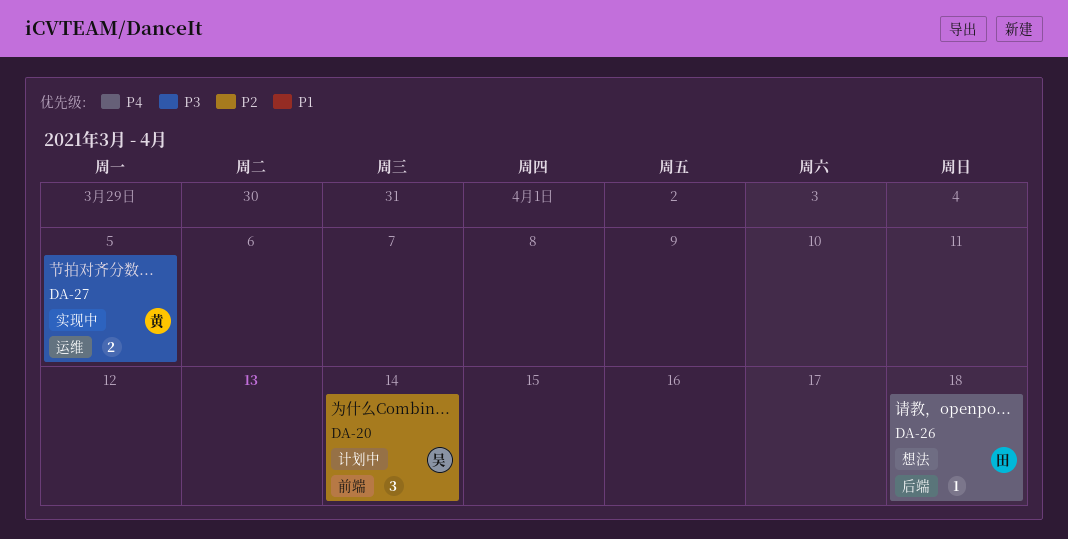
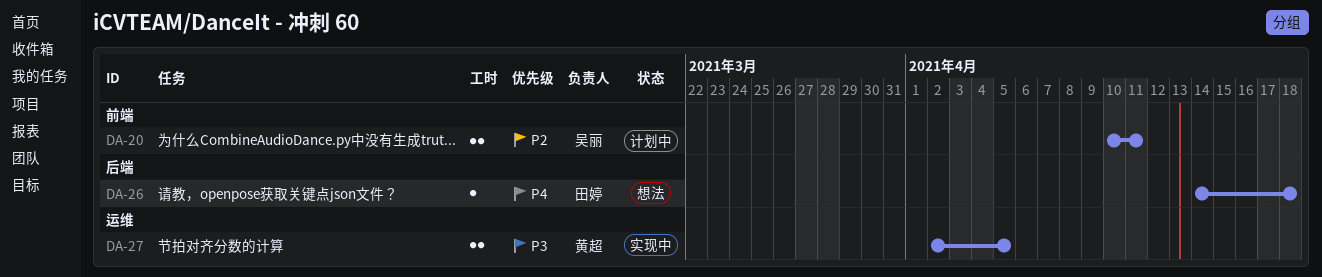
DA-20, estimate: 3 -> 2
DA-20, due: Apr 14 -> Apr 11

